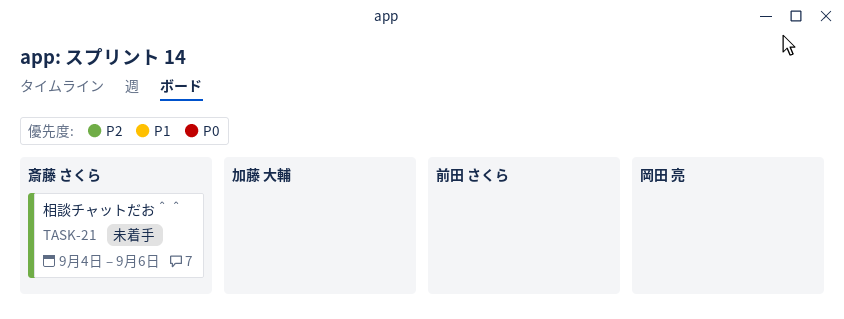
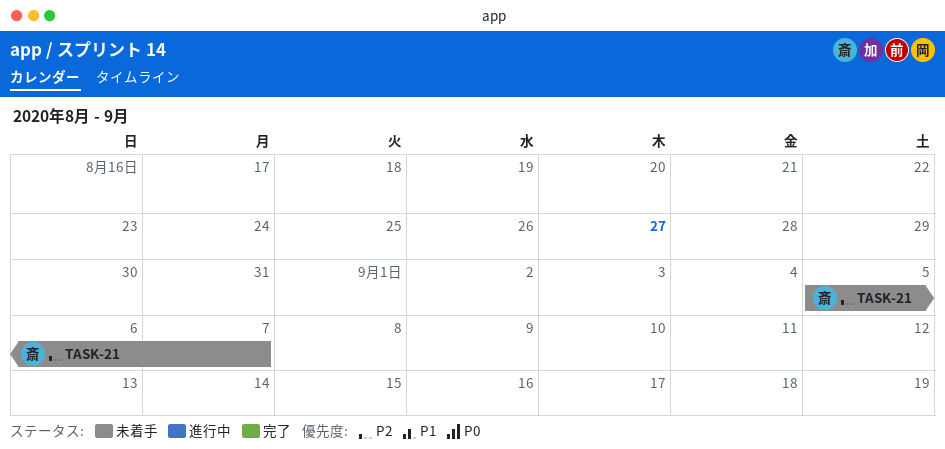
TASK-21, start: Sep 4 -> Sep 5
TASK-21, due: Sep 6 -> Sep 7

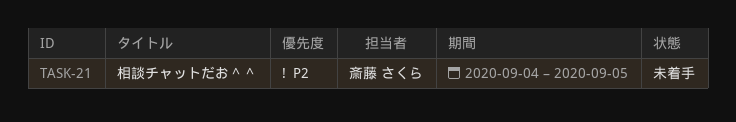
TASK-21, start: Sep 5 -> Sep 4
TASK-21, due: Sep 7 -> Sep 5

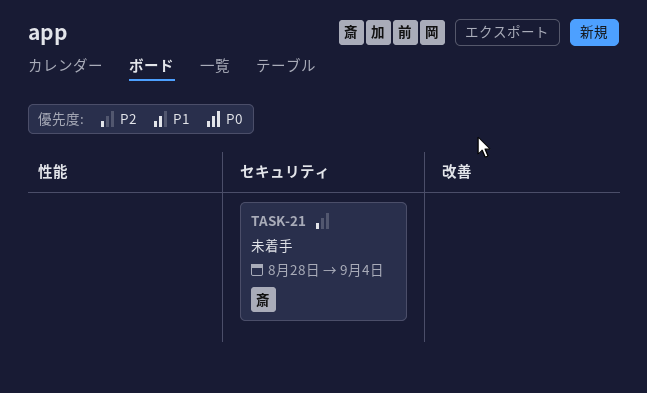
TASK-21, start: Sep 4 -> Aug 28
TASK-21, due: Sep 5 -> Sep 4

